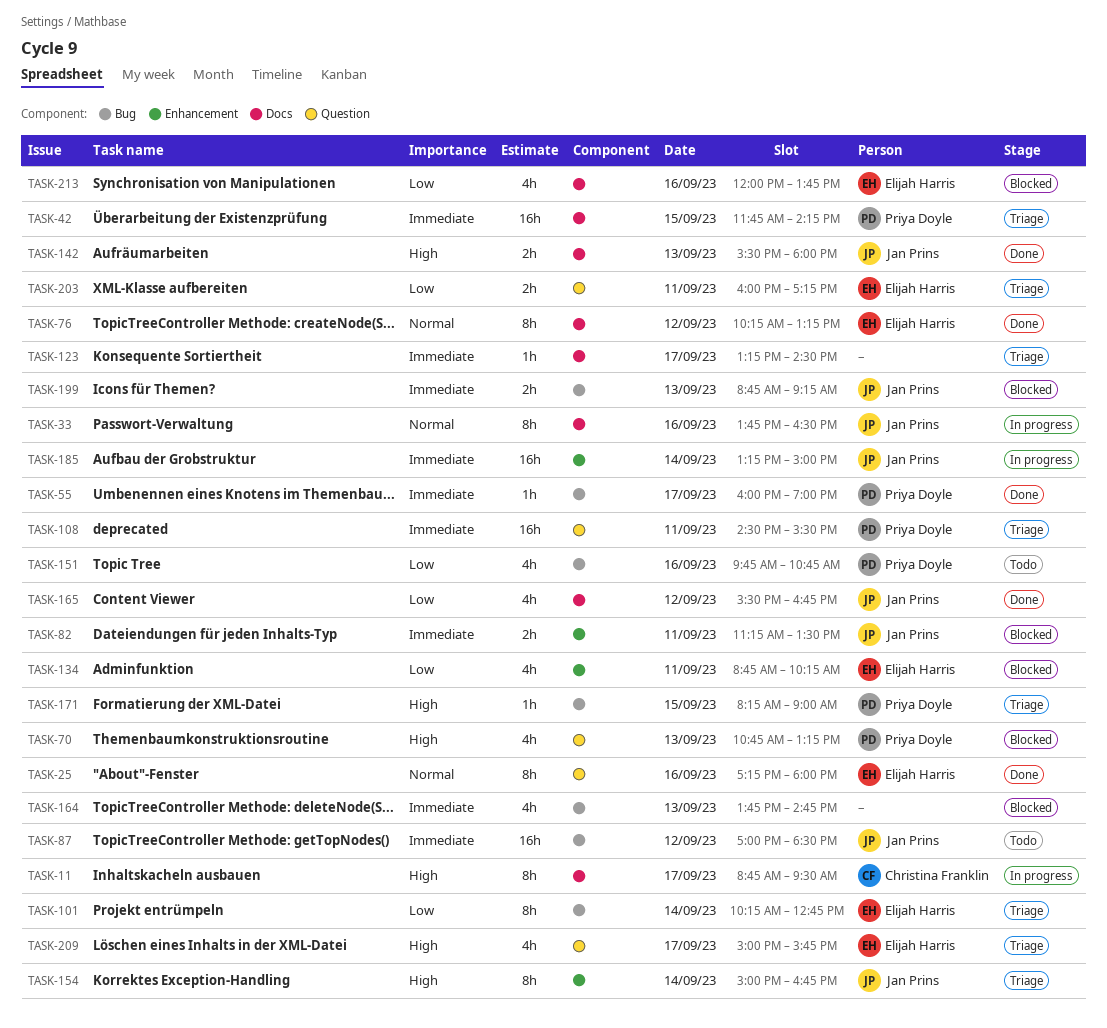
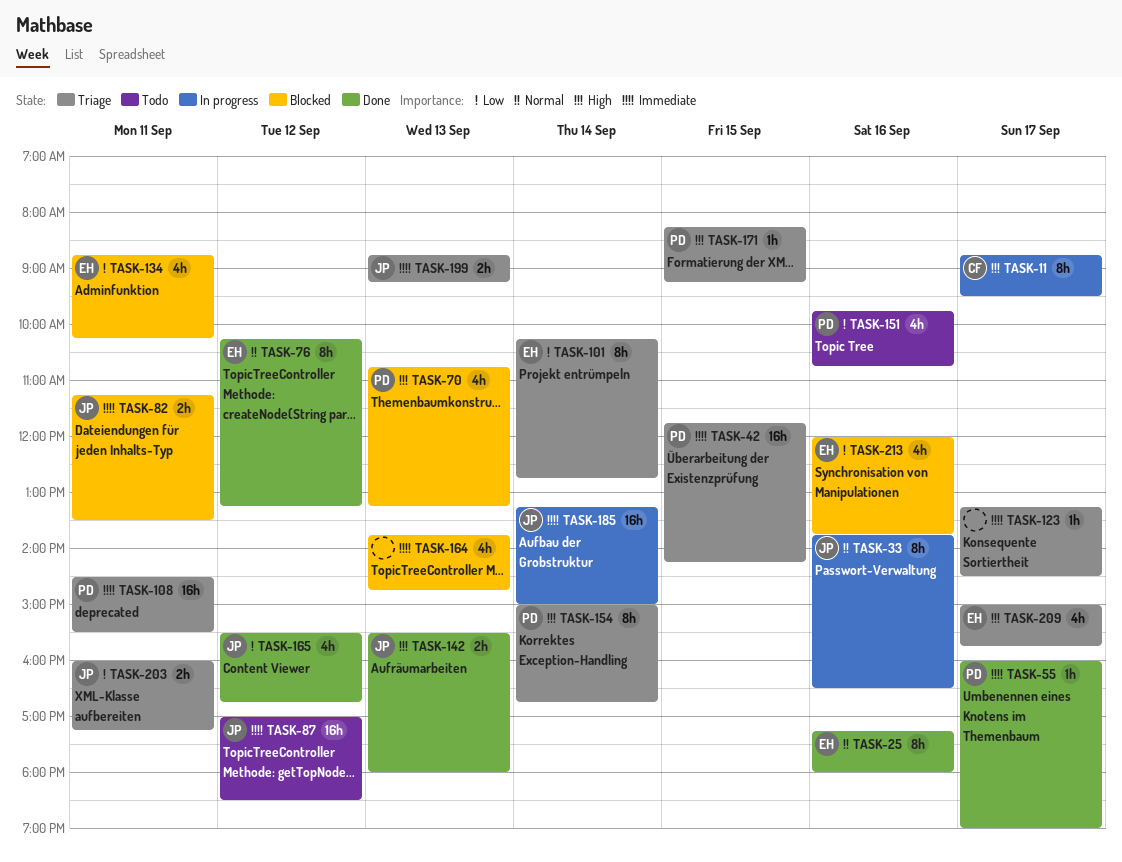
TASK-154, owner: Jan Prins -> Priya Doyle
TASK-171, ends: 09:00 -> 09:15
TASK-199, status: Blocked -> Triage
TASK-203, owner: Elijah Harris -> Jan Prins

